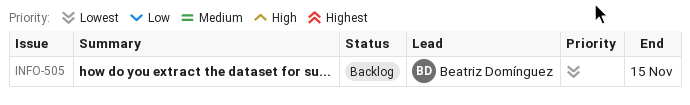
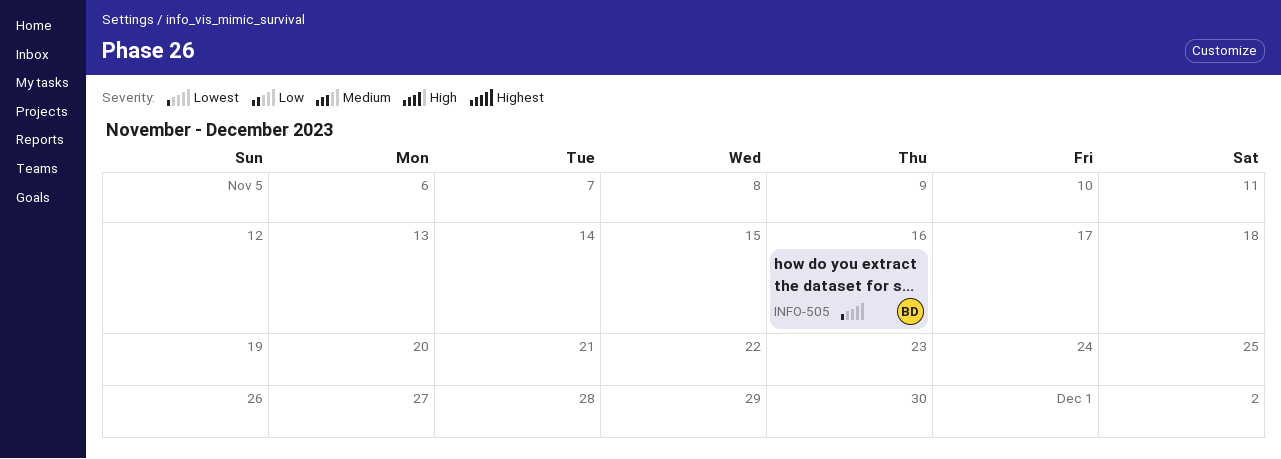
INFO-505, due: Nov 15 -> Nov 16

